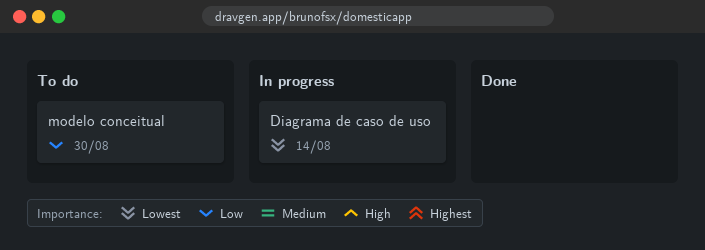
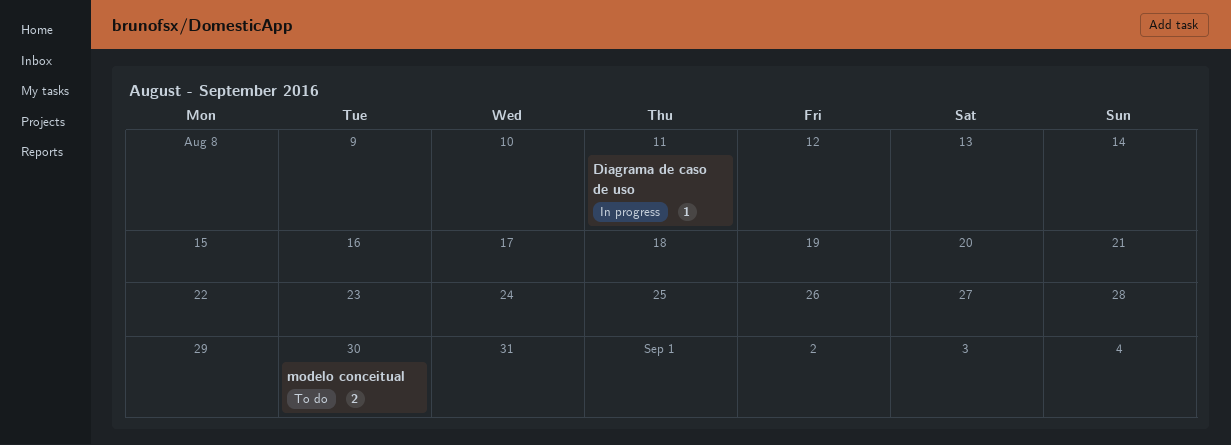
Diagrama de caso de uso, due: Aug 14 -> Aug 11

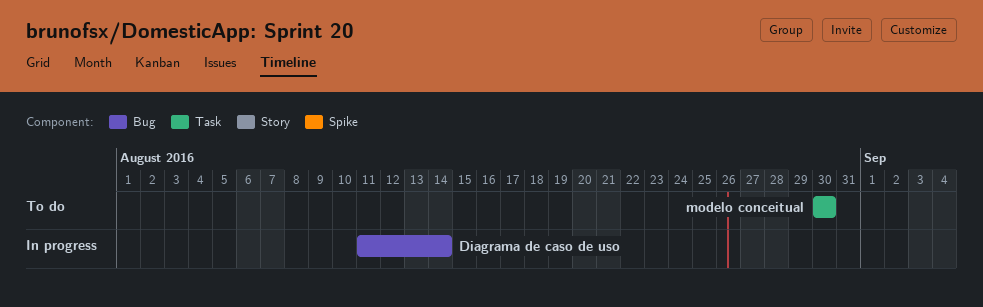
Diagrama de caso de uso, due: Aug 11 -> Aug 14

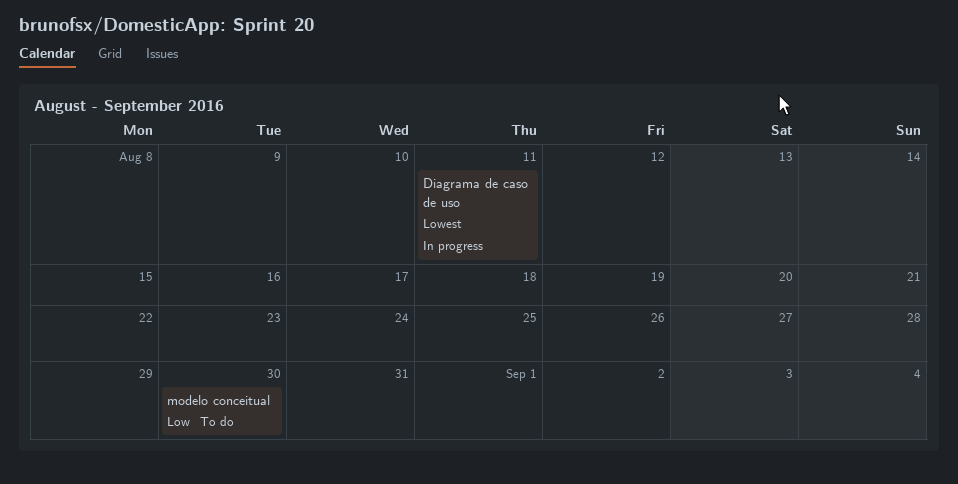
Diagrama de caso de uso, due: Aug 14 -> Aug 11

